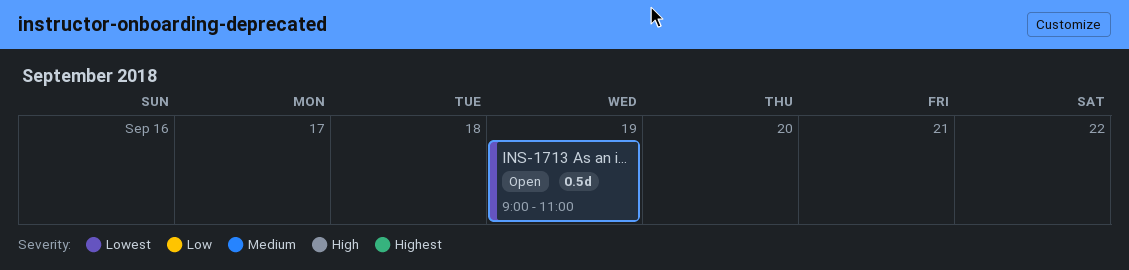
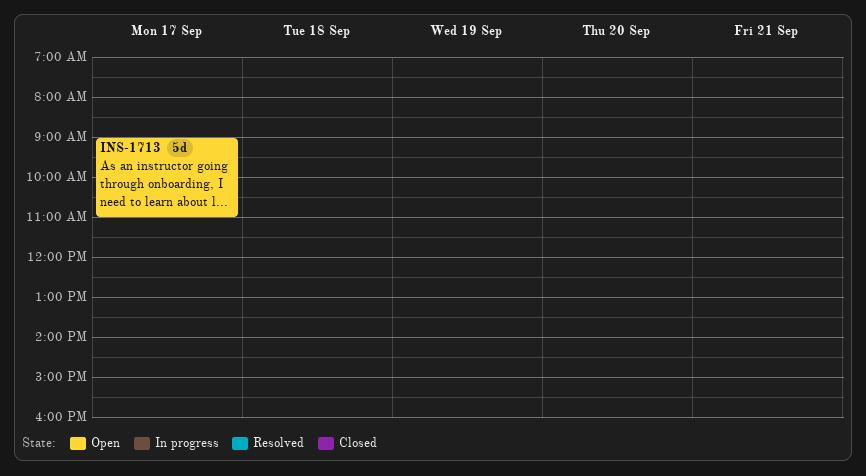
INS-1713, estimate: 0.5d -> 5d
INS-1713, day: Sep 19 -> Sep 17

